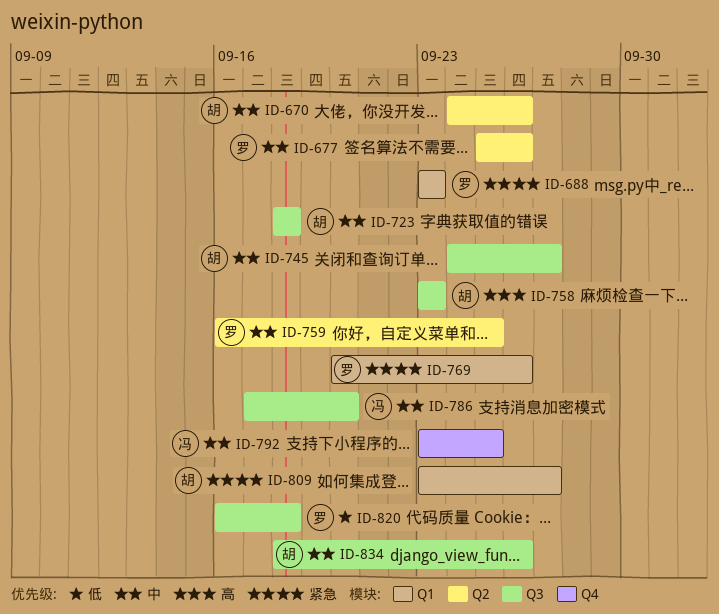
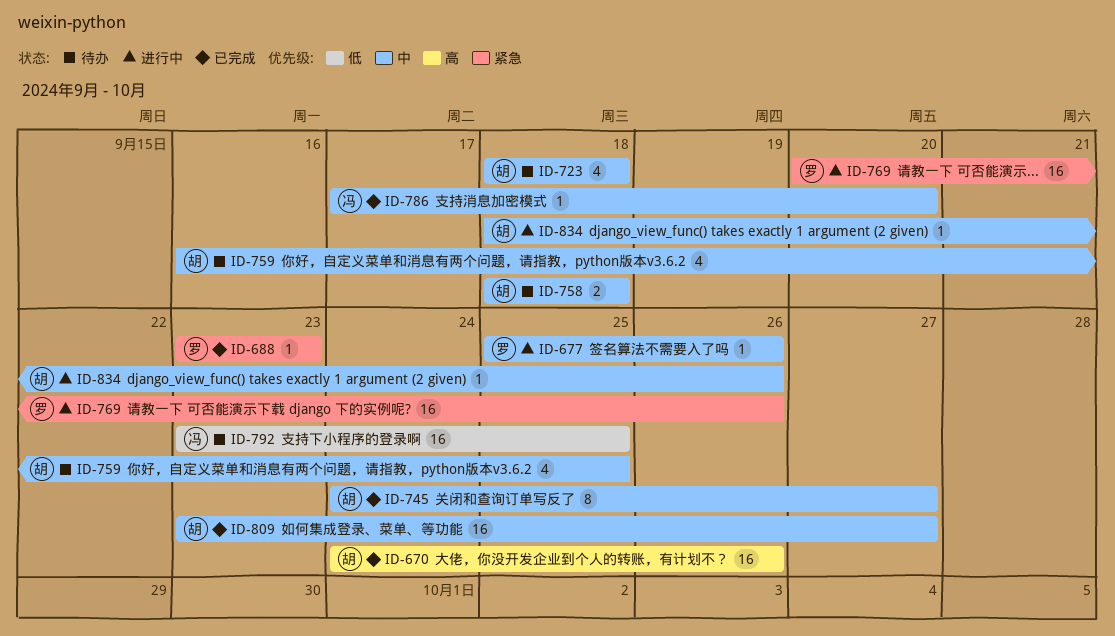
ID-670, priority: 中 -> 高
ID-758, priority: 高 -> 中
ID-758, start: Sep 23 -> Sep 18
ID-758, due: Sep 23 -> Sep 18
ID-759, owner: 罗 -> 胡
ID-792, priority: 中 -> 低
ID-809, priority: 紧急 -> 中
ID-820: present -> none

